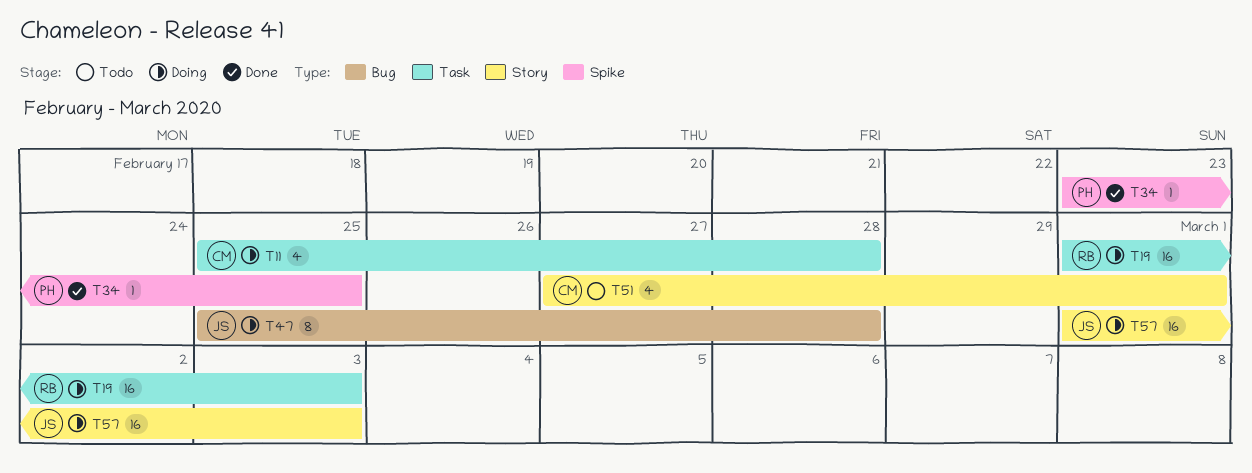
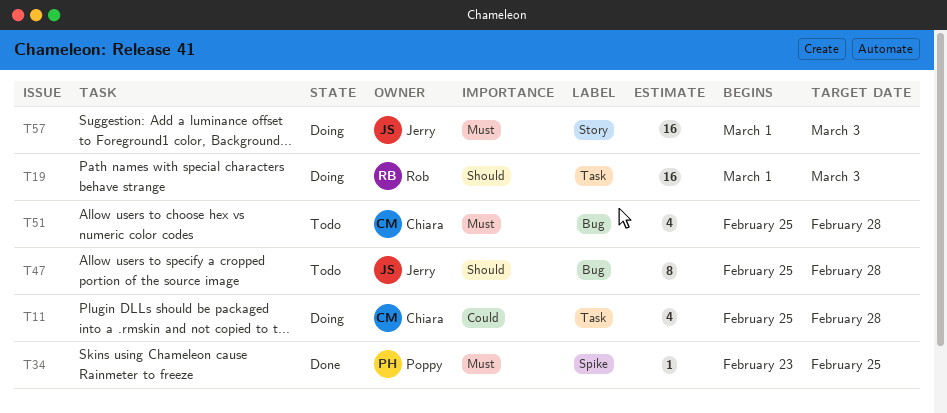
T47, status: Doing -> Todo
T51, label: Story -> Bug
T51, start: Feb 27 -> Feb 25
T51, due: Mar 1 -> Feb 28

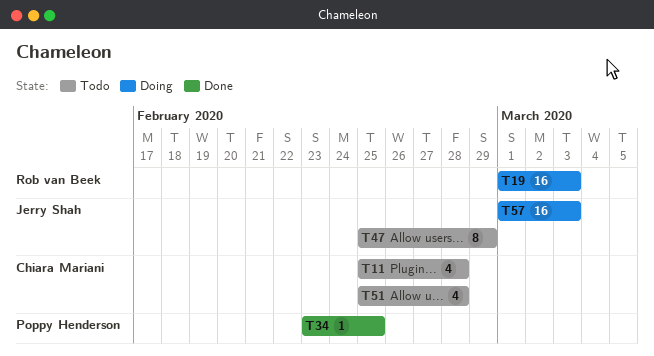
T11, status: Doing -> Todo
T47, due: Feb 28 -> Feb 29

